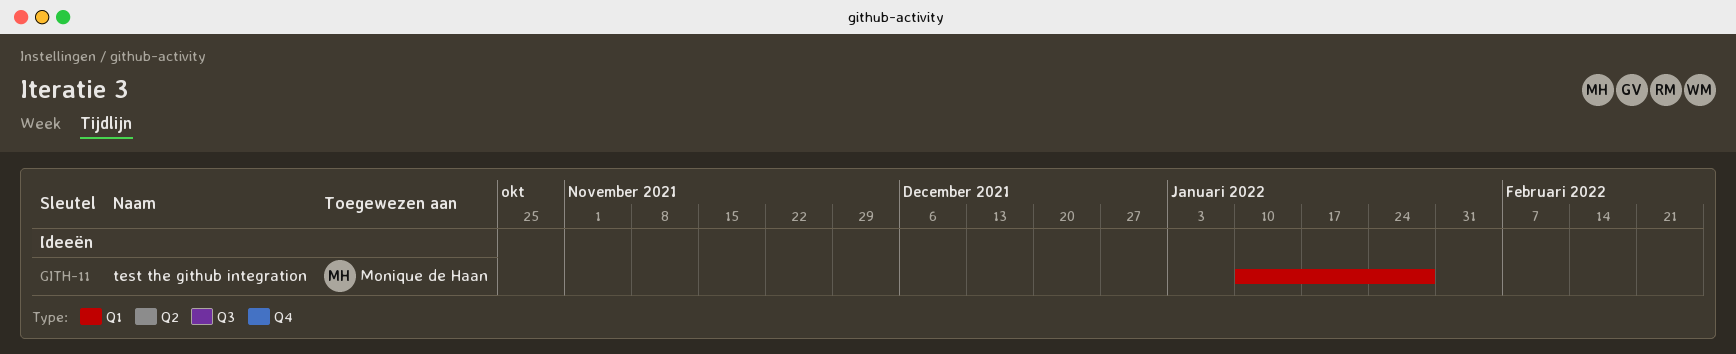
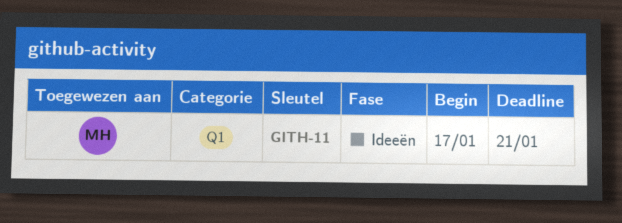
GITH-11, start: Jan 10 -> Jan 17
GITH-11, due: Jan 28 -> Jan 21

